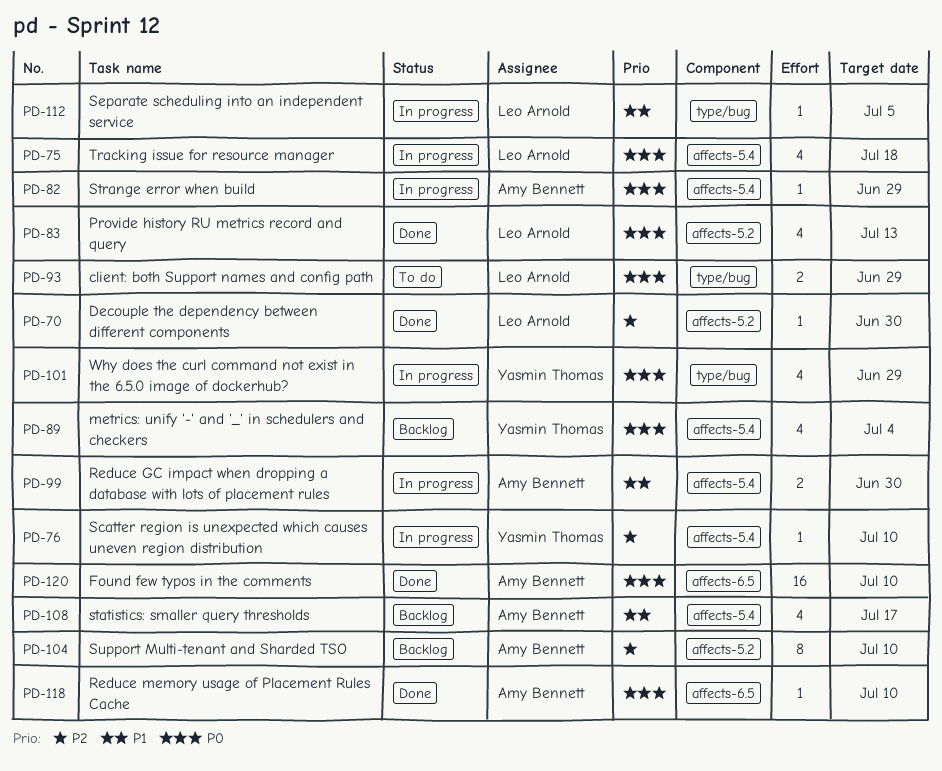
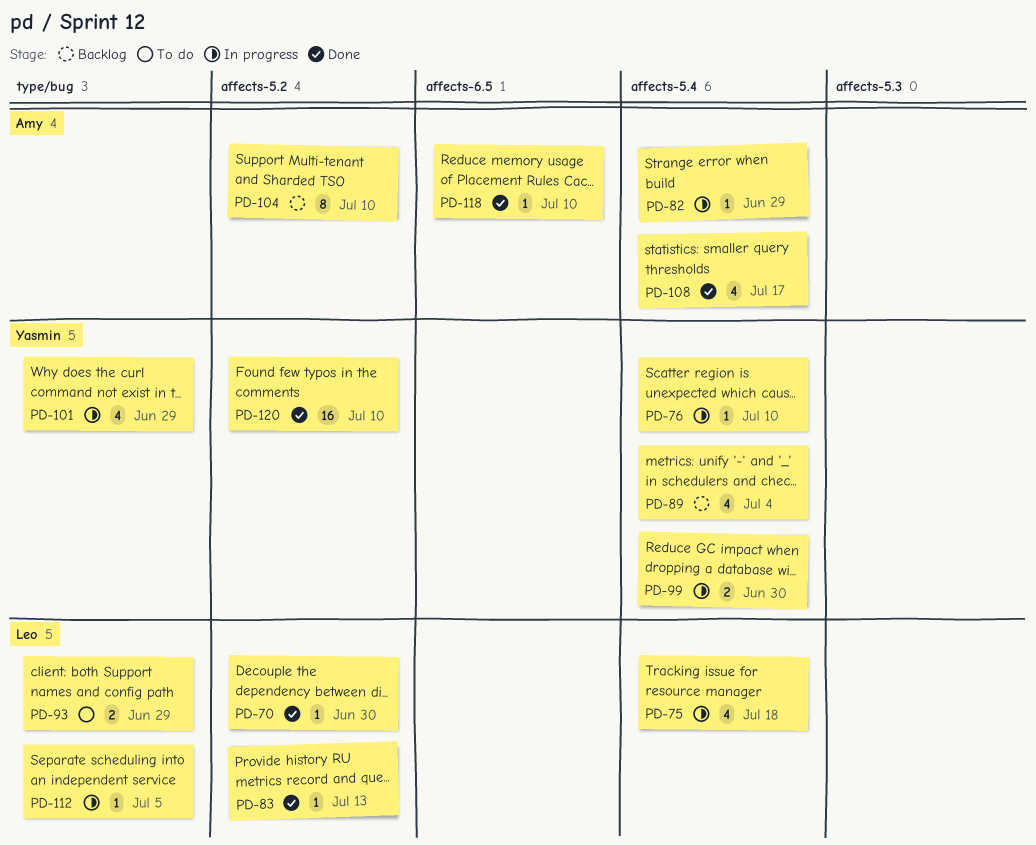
PD-83, estimate: 4 -> 1
PD-99, owner: Amy Bennett -> Yasmin Thomas
PD-108, status: Backlog -> Done
PD-120, owner: Amy Bennett -> Yasmin Thomas
PD-120, label: affects-6.5 -> affects-5.2

